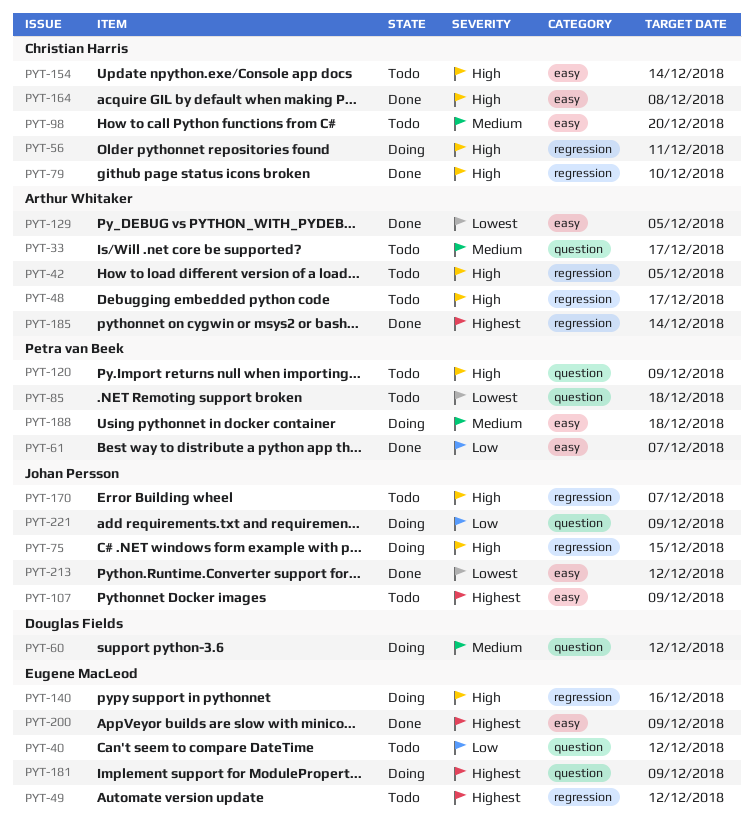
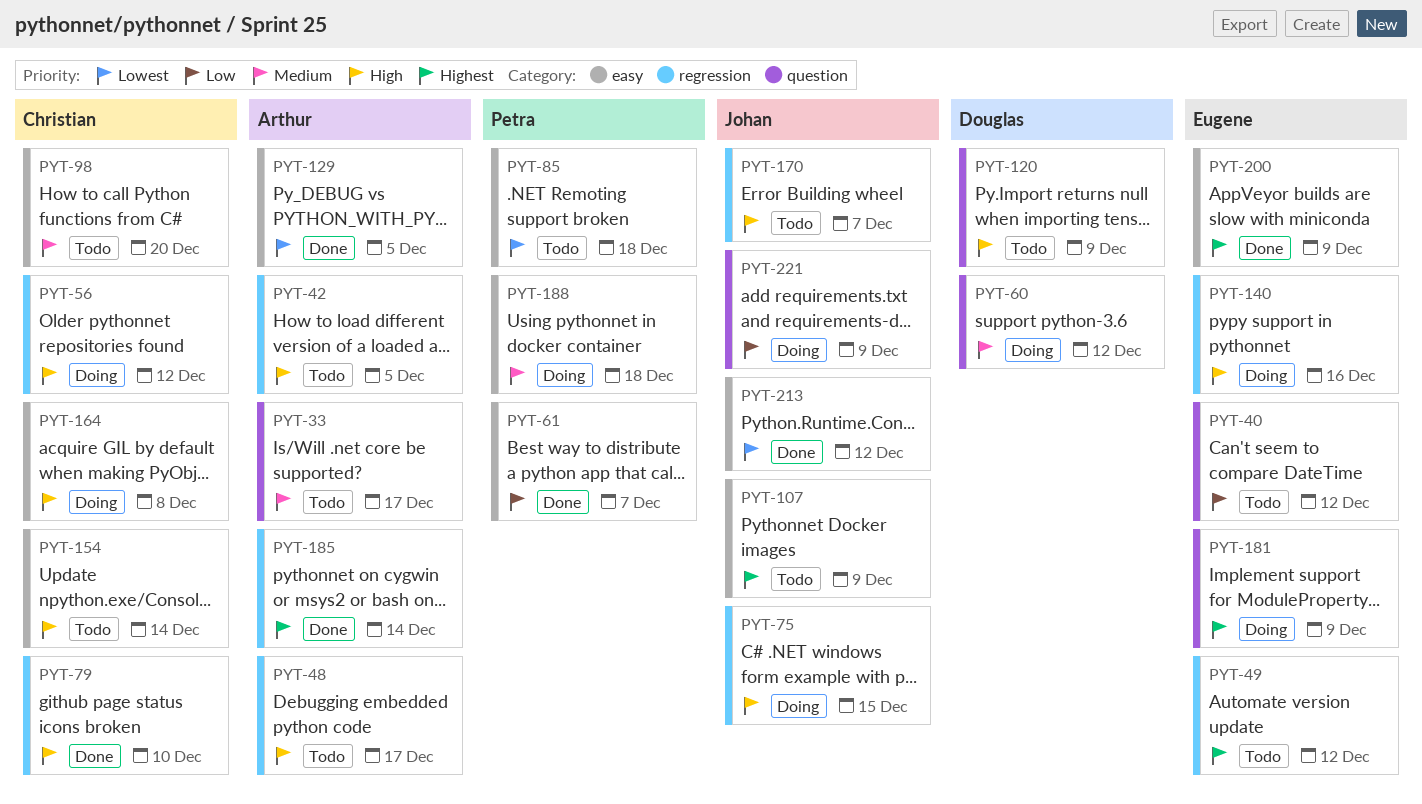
PYT-56, due: Dec 11 -> Dec 12
PYT-85, label: question -> easy
PYT-120, owner: Petra van Beek -> Douglas Fields
PYT-164, status: Done -> Doing

